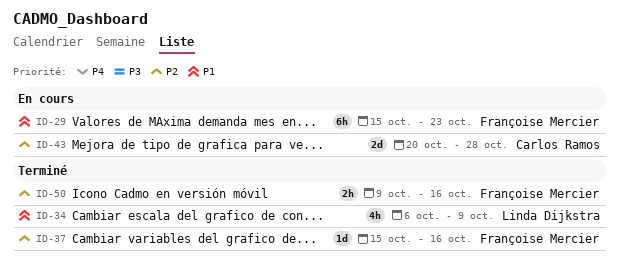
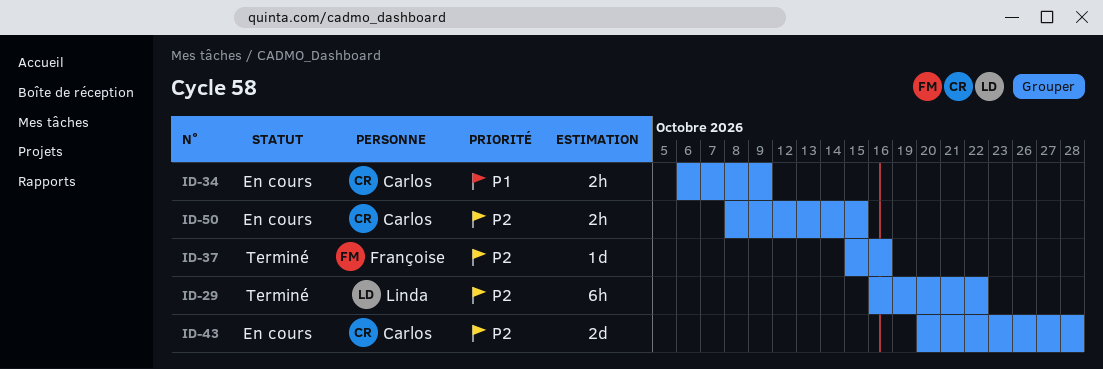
ID-29, status: En cours -> Terminé
ID-29, owner: Françoise Mercier -> Linda Dijkstra
ID-29, priority: P1 -> P2
ID-29, start: Oct 15 -> Oct 16
ID-29, due: Oct 23 -> Oct 22
ID-34, status: Terminé -> En cours
ID-34, owner: Linda Dijkstra -> Carlos Ramos
ID-34, estimate: 4h -> 2h
ID-50, status: Terminé -> En cours
ID-50, owner: Françoise Mercier -> Carlos Ramos
ID-50, start: Oct 9 -> Oct 8
ID-50, due: Oct 16 -> Oct 15

